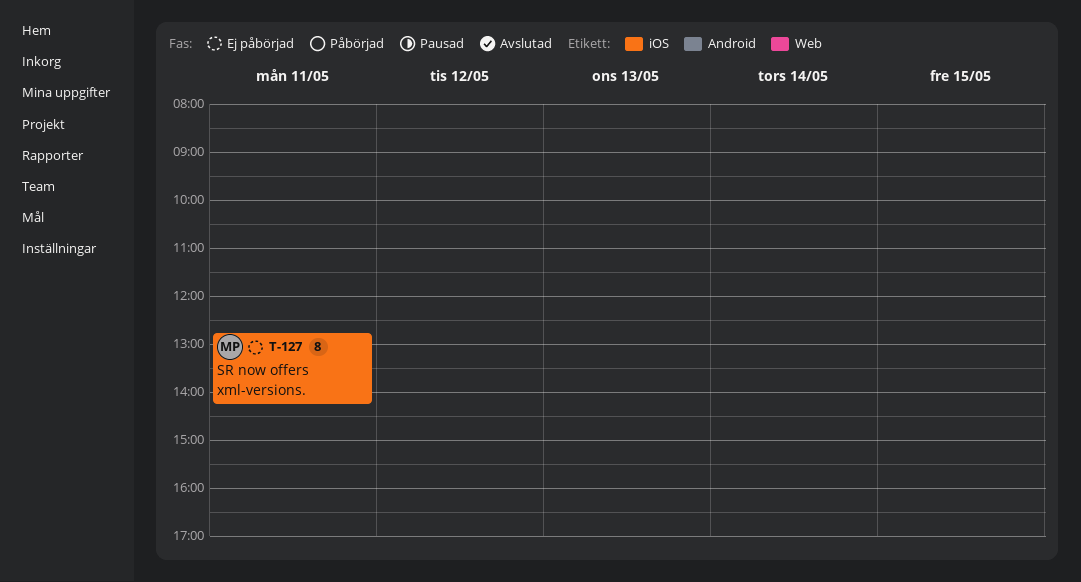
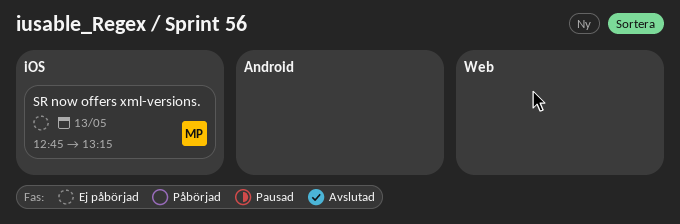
SR now offers xml-versions., day: May 11 -> May 13
SR now offers xml-versions., ends: 14:15 -> 13:15

